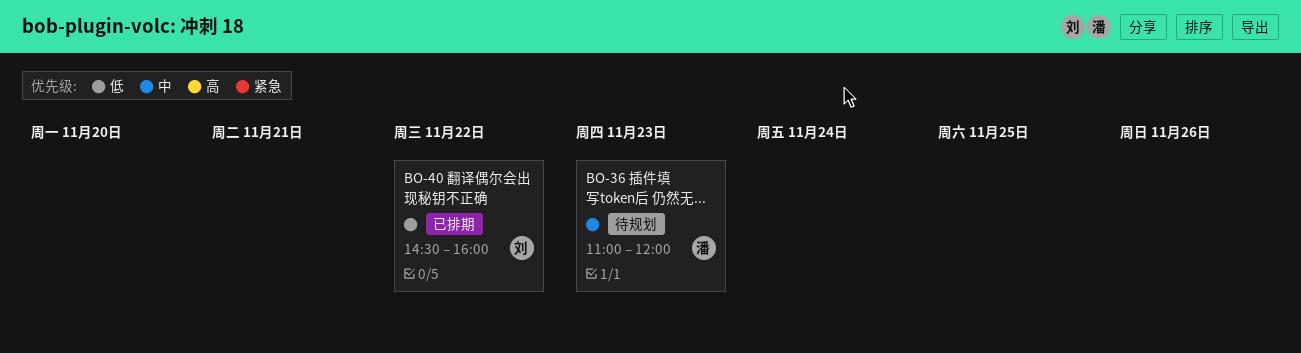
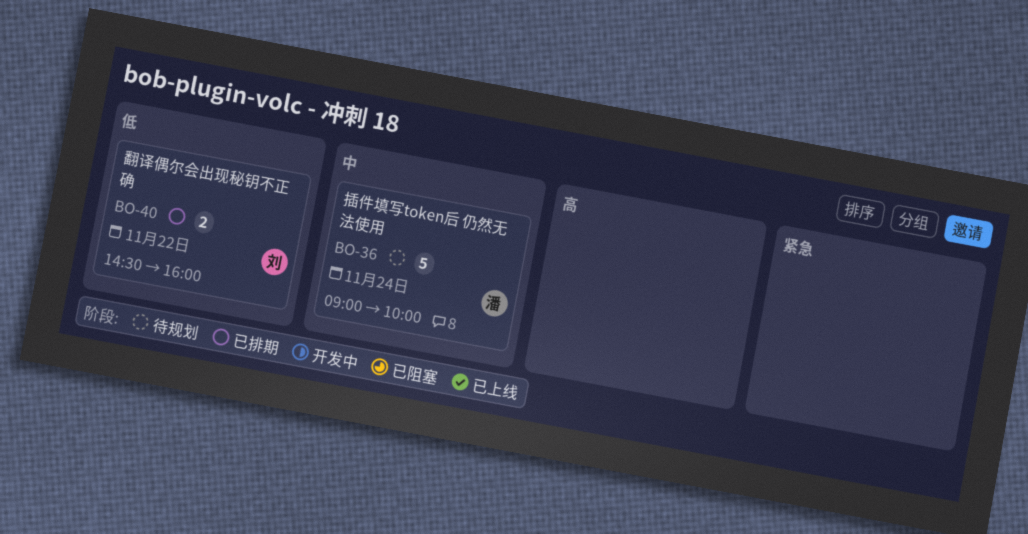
BO-36, day: Nov 23 -> Nov 24
BO-36, begins: 11:00 -> 09:00
BO-36, ends: 12:00 -> 10:00

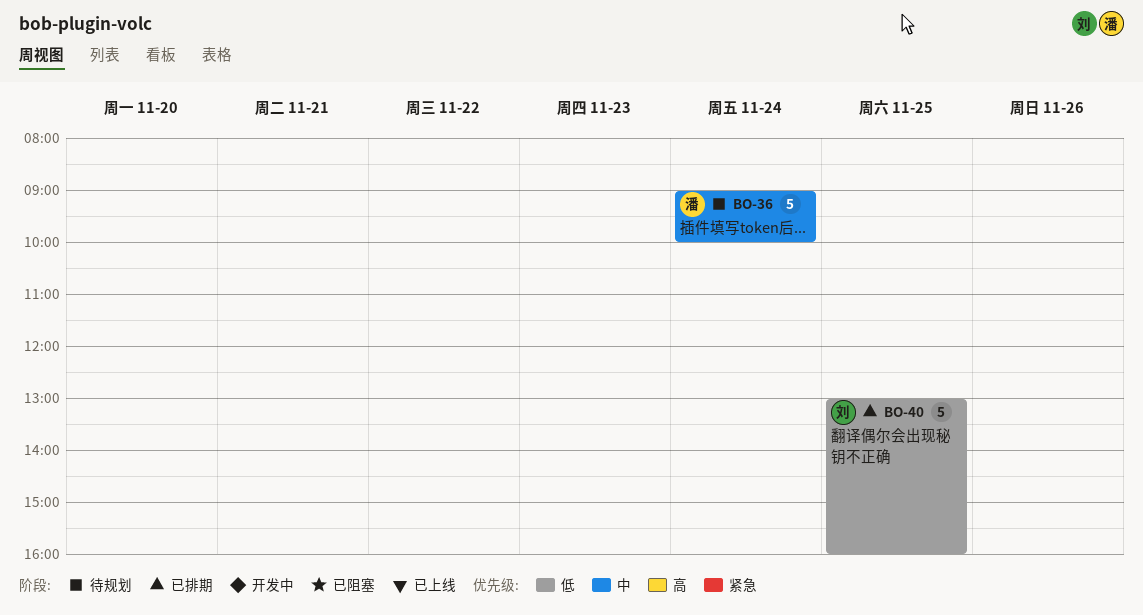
BO-40, estimate: 2 -> 5
BO-40, day: Nov 22 -> Nov 25
BO-40, begins: 14:30 -> 13:00

